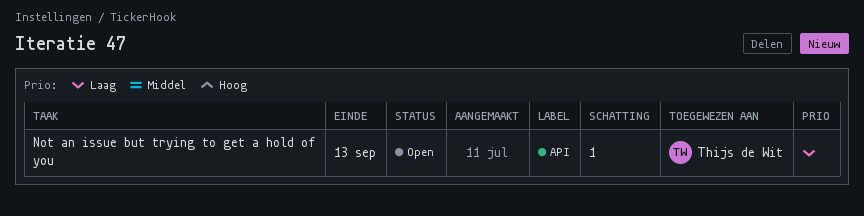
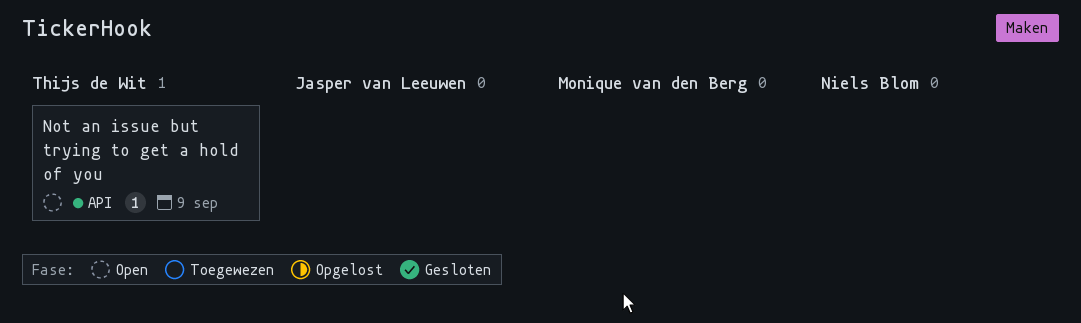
Not an issue but trying to get a hold of you, due: Sep 13 -> Sep 9

